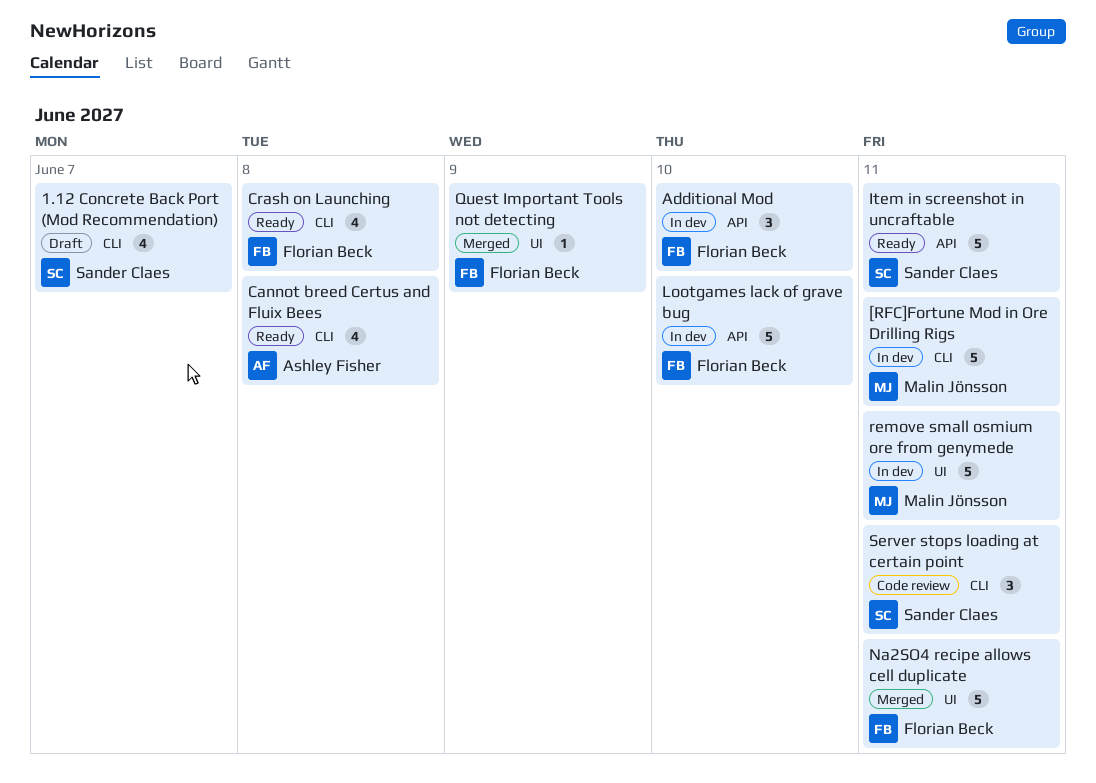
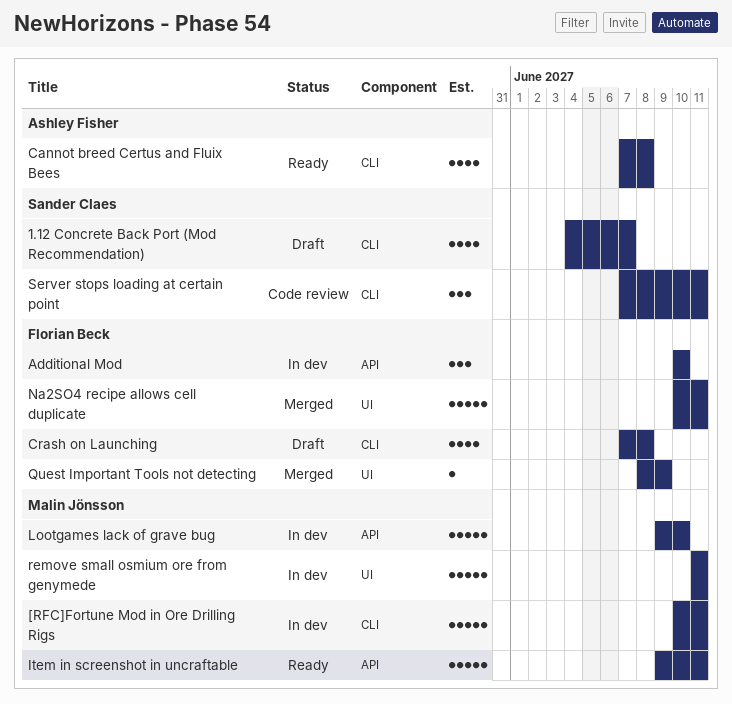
Crash on Launching, status: Ready -> Draft
Item in screenshot in uncraftable, owner: Sander Claes -> Malin Jönsson
Lootgames lack of grave bug, owner: Florian Beck -> Malin Jönsson

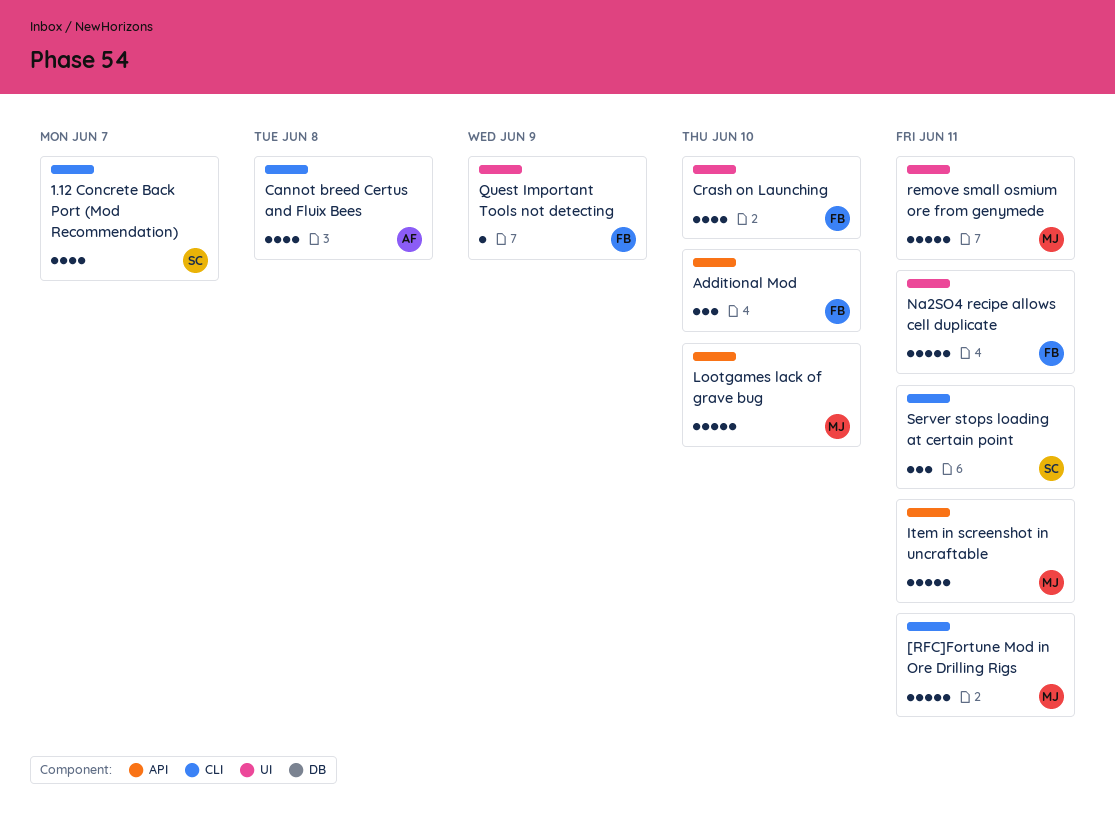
Crash on Launching, label: CLI -> UI
Crash on Launching, due: Jun 8 -> Jun 10

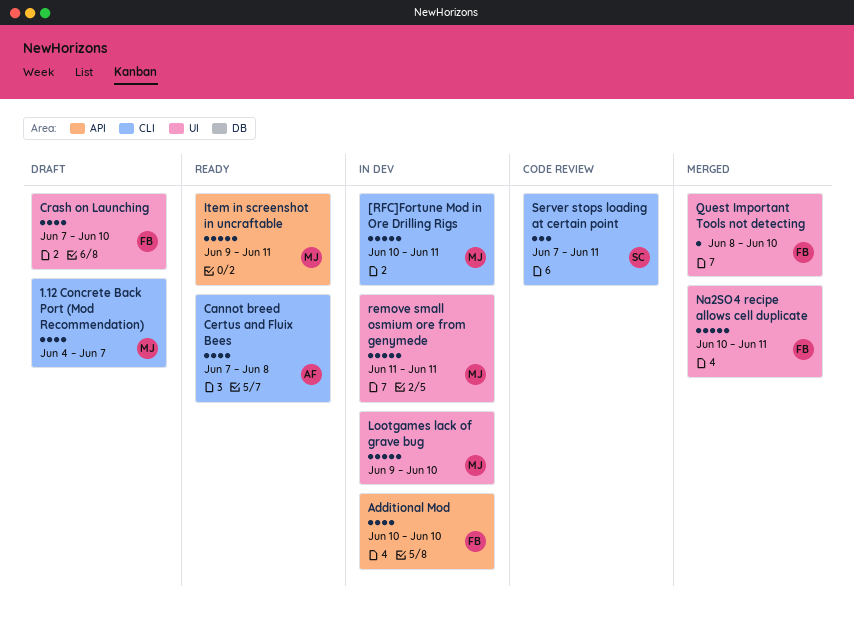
1.12 Concrete Back Port (Mod Recommendation), owner: SC -> MJ
Additional Mod, estimate: 3 -> 4
Lootgames lack of grave bug, label: API -> UI
Quest Important Tools not detecting, due: Jun 9 -> Jun 10

